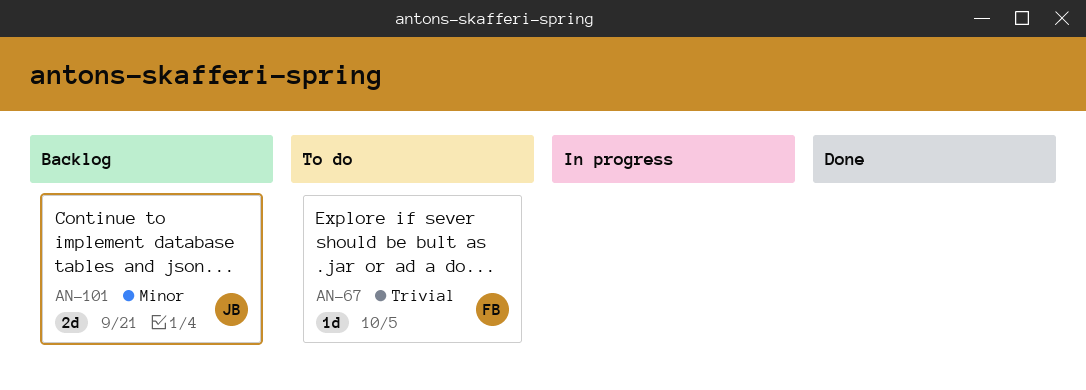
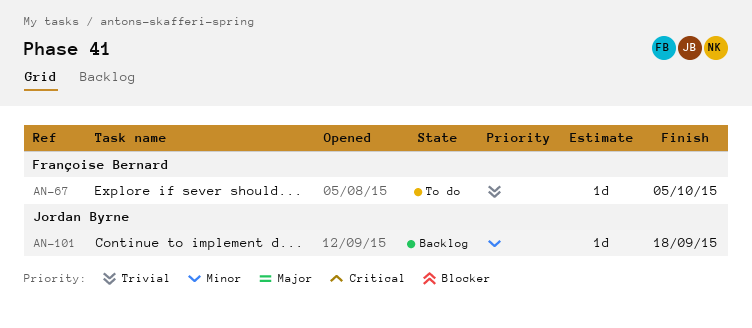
AN-101, estimate: 2d -> 1d
AN-101, due: Sep 21 -> Sep 18

